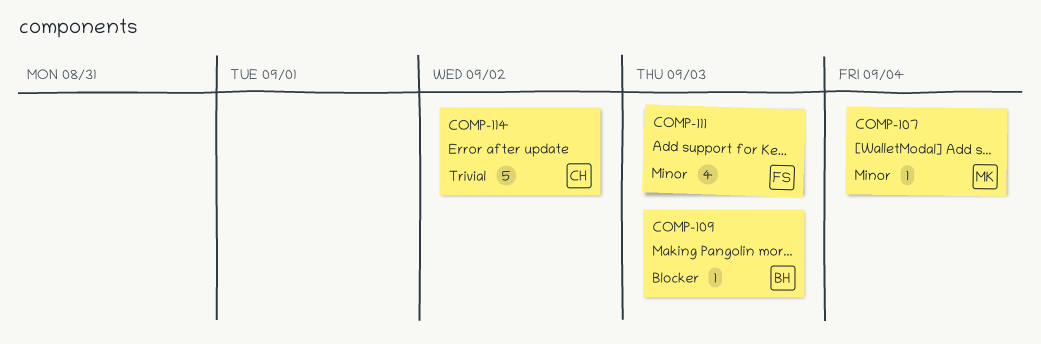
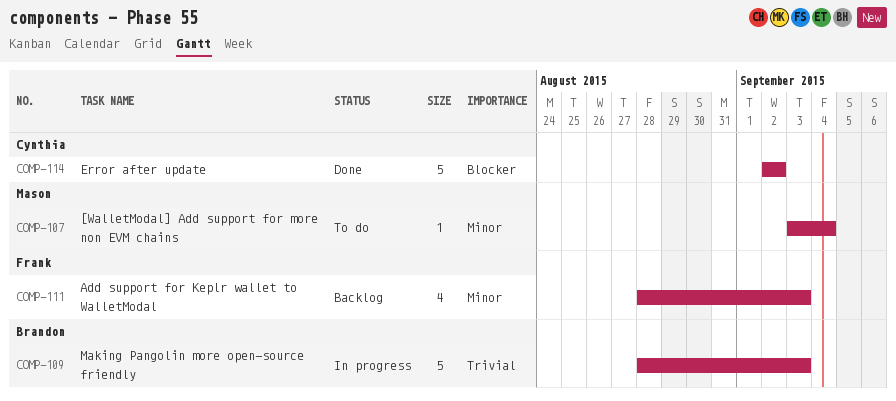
COMP-109, priority: Blocker -> Trivial
COMP-109, estimate: 1 -> 5
COMP-114, priority: Trivial -> Blocker

